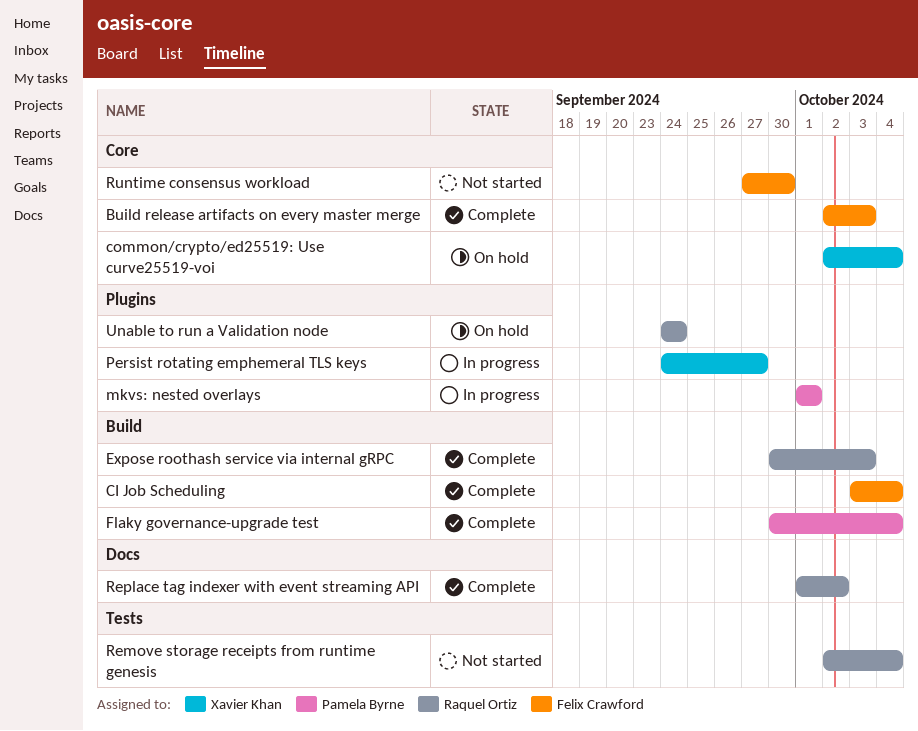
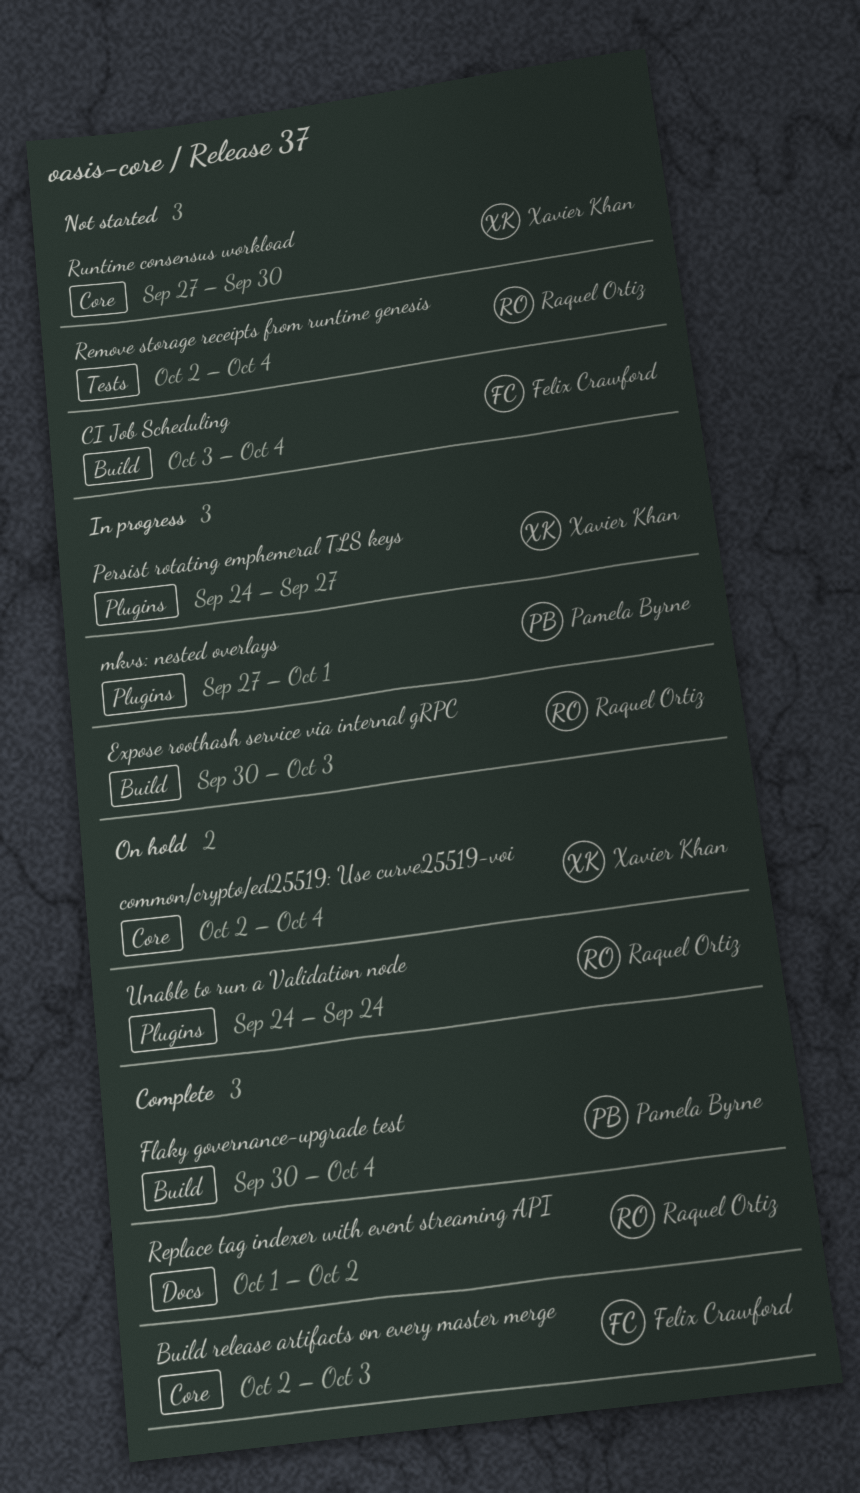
CI Job Scheduling, status: Complete -> Not started
Expose roothash service via internal gRPC, status: Complete -> In progress
mkvs: nested overlays, start: Oct 1 -> Sep 27
Runtime consensus workload, owner: Felix Crawford -> Xavier Khan

